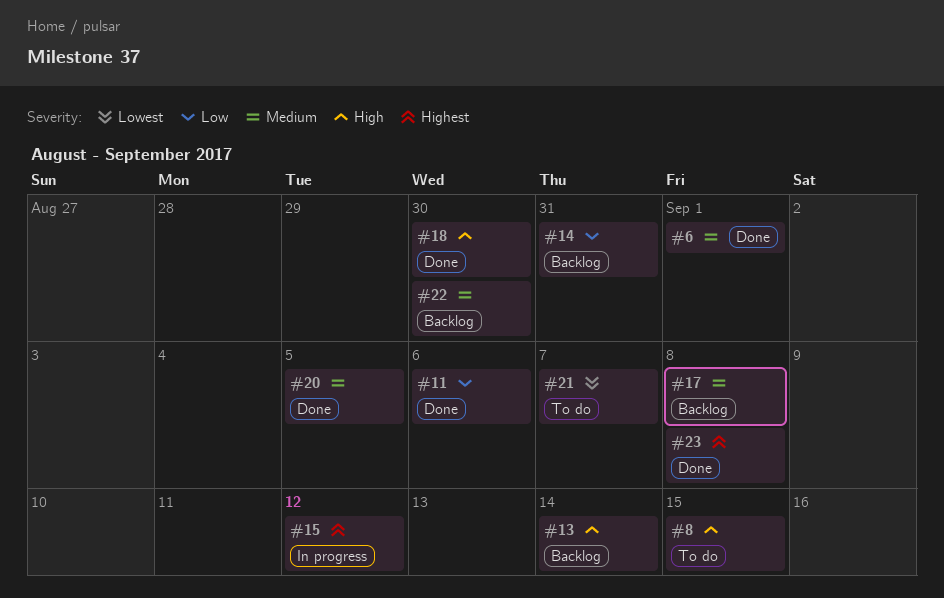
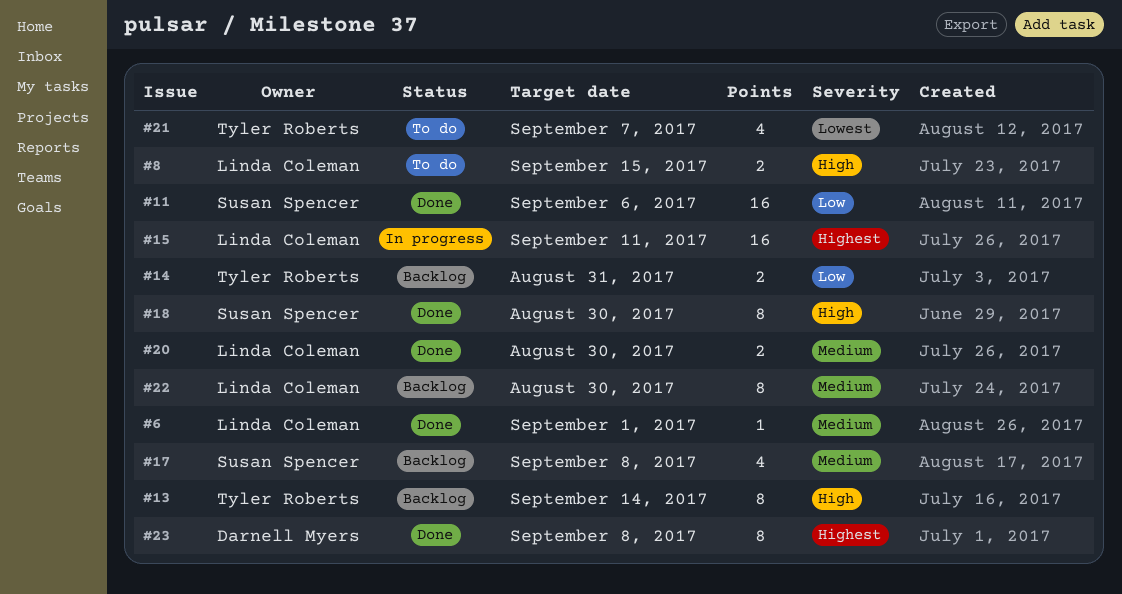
#15, due: Sep 12 -> Sep 11
#20, due: Sep 5 -> Aug 30

